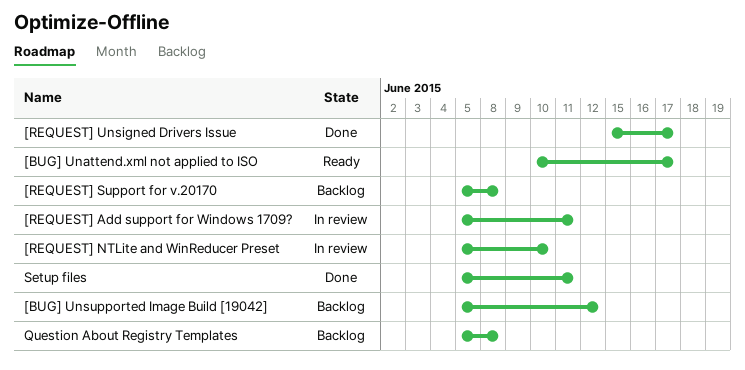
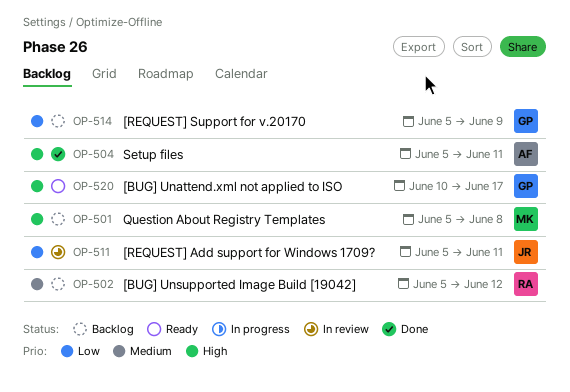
[REQUEST] NTLite and WinReducer Preset: present -> none
[REQUEST] Support for v.20170, due: Jun 8 -> Jun 9
[REQUEST] Unsigned Drivers Issue: present -> none

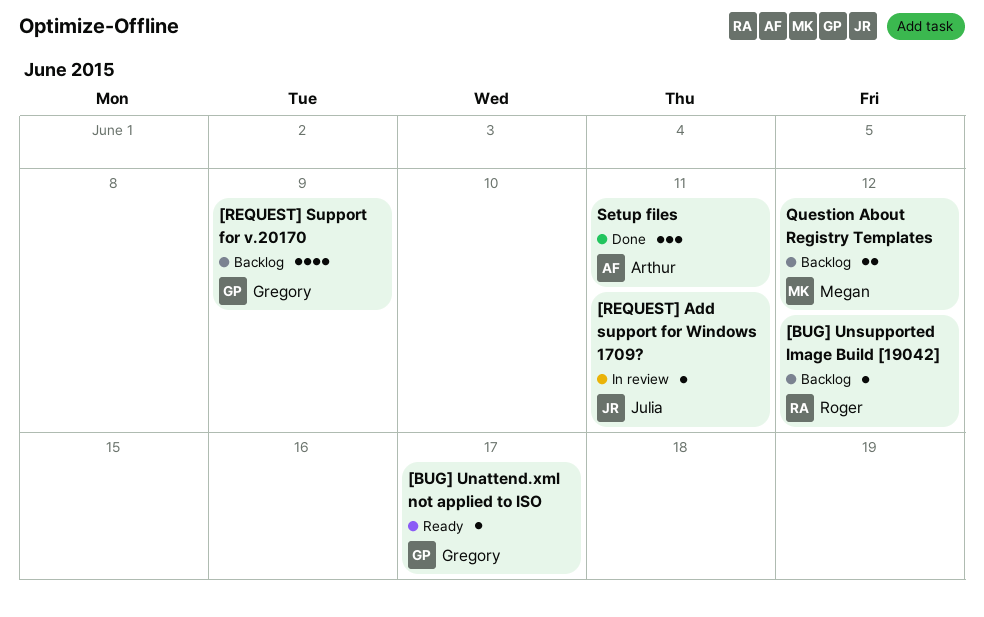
Question About Registry Templates, due: Jun 8 -> Jun 12

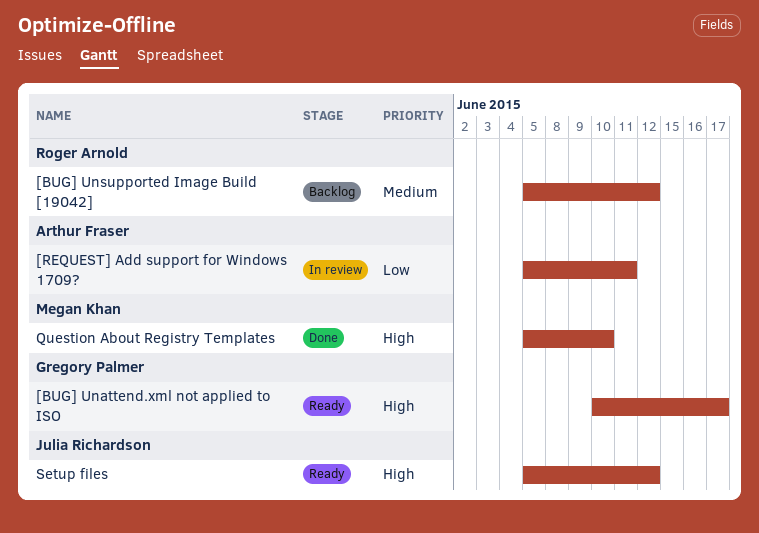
[REQUEST] Add support for Windows 1709?, owner: Julia Richardson -> Arthur Fraser
[REQUEST] Support for v.20170: present -> none
Question About Registry Templates, status: Backlog -> Done
Question About Registry Templates, due: Jun 12 -> Jun 10
Setup files, status: Done -> Ready
Setup files, owner: Arthur Fraser -> Julia Richardson
Setup files, due: Jun 11 -> Jun 12

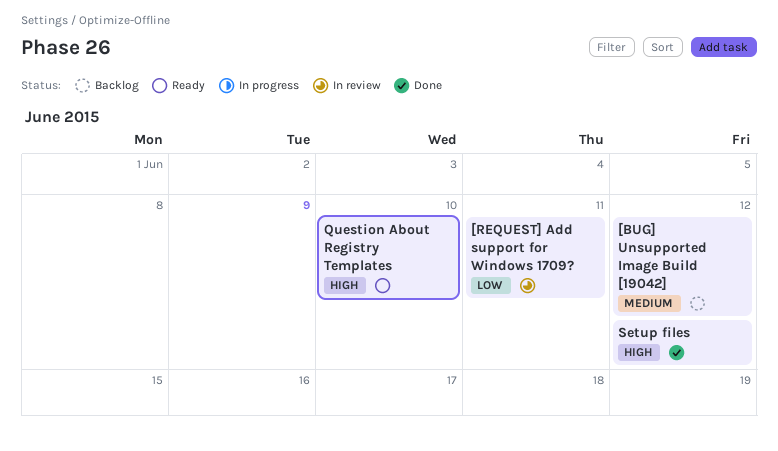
[BUG] Unattend.xml not applied to ISO: present -> none
Question About Registry Templates, status: Done -> Ready
Setup files, status: Ready -> Done

